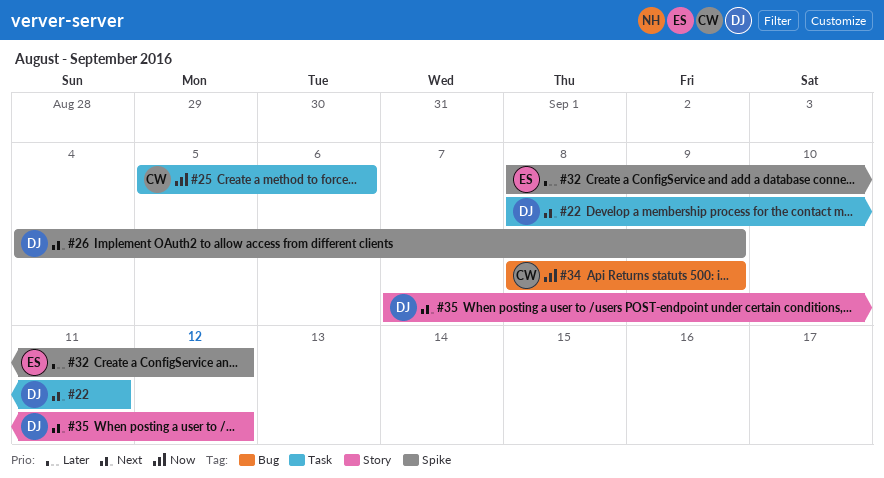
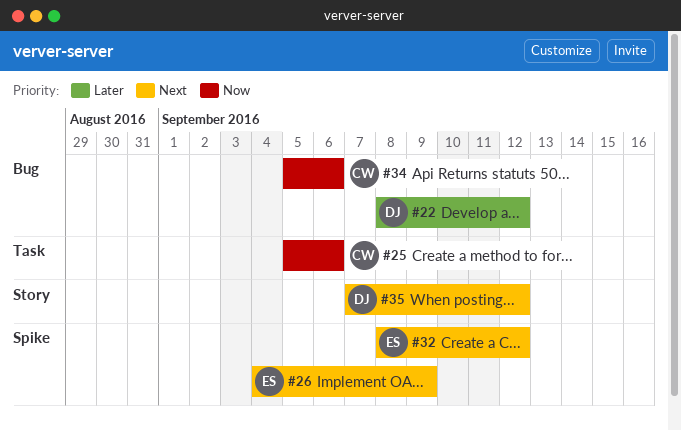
#22, priority: Next -> Later
#22, label: Task -> Bug
#22, due: Sep 11 -> Sep 12
#26, owner: DJ -> ES
#32, priority: Later -> Next
#34, start: Sep 8 -> Sep 5
#34, due: Sep 9 -> Sep 6

